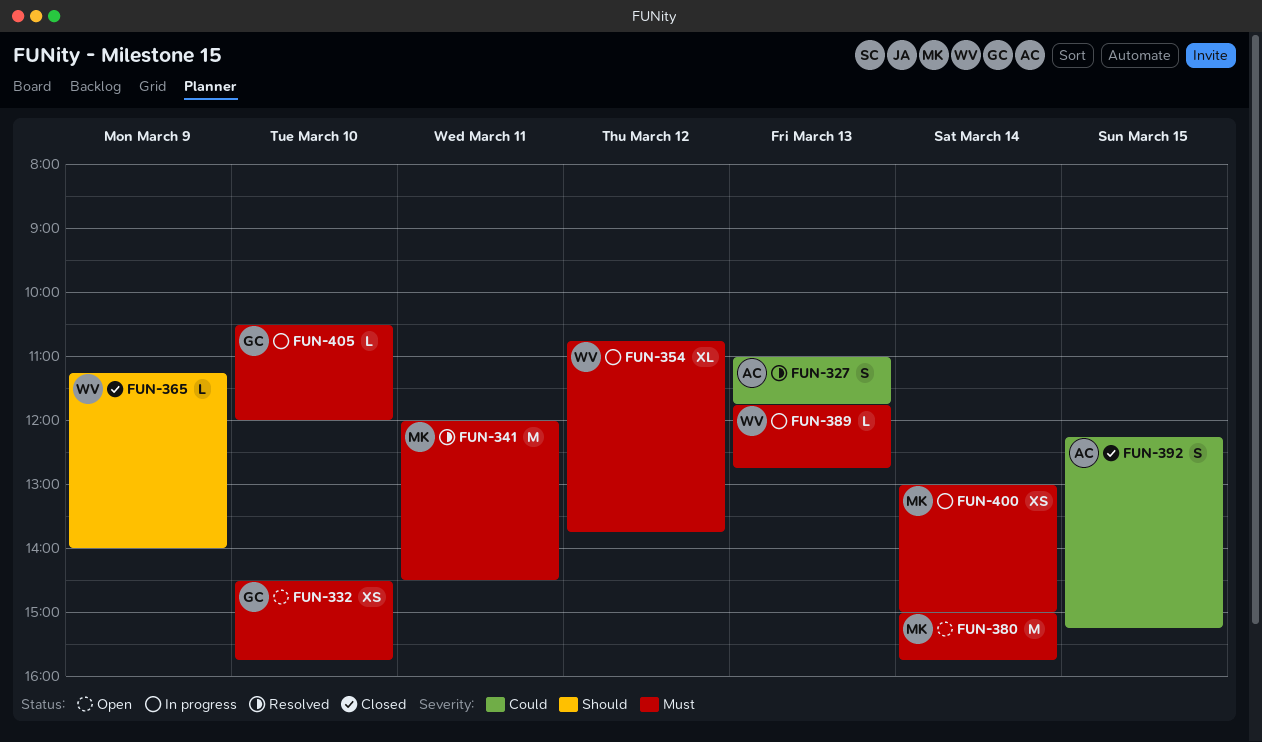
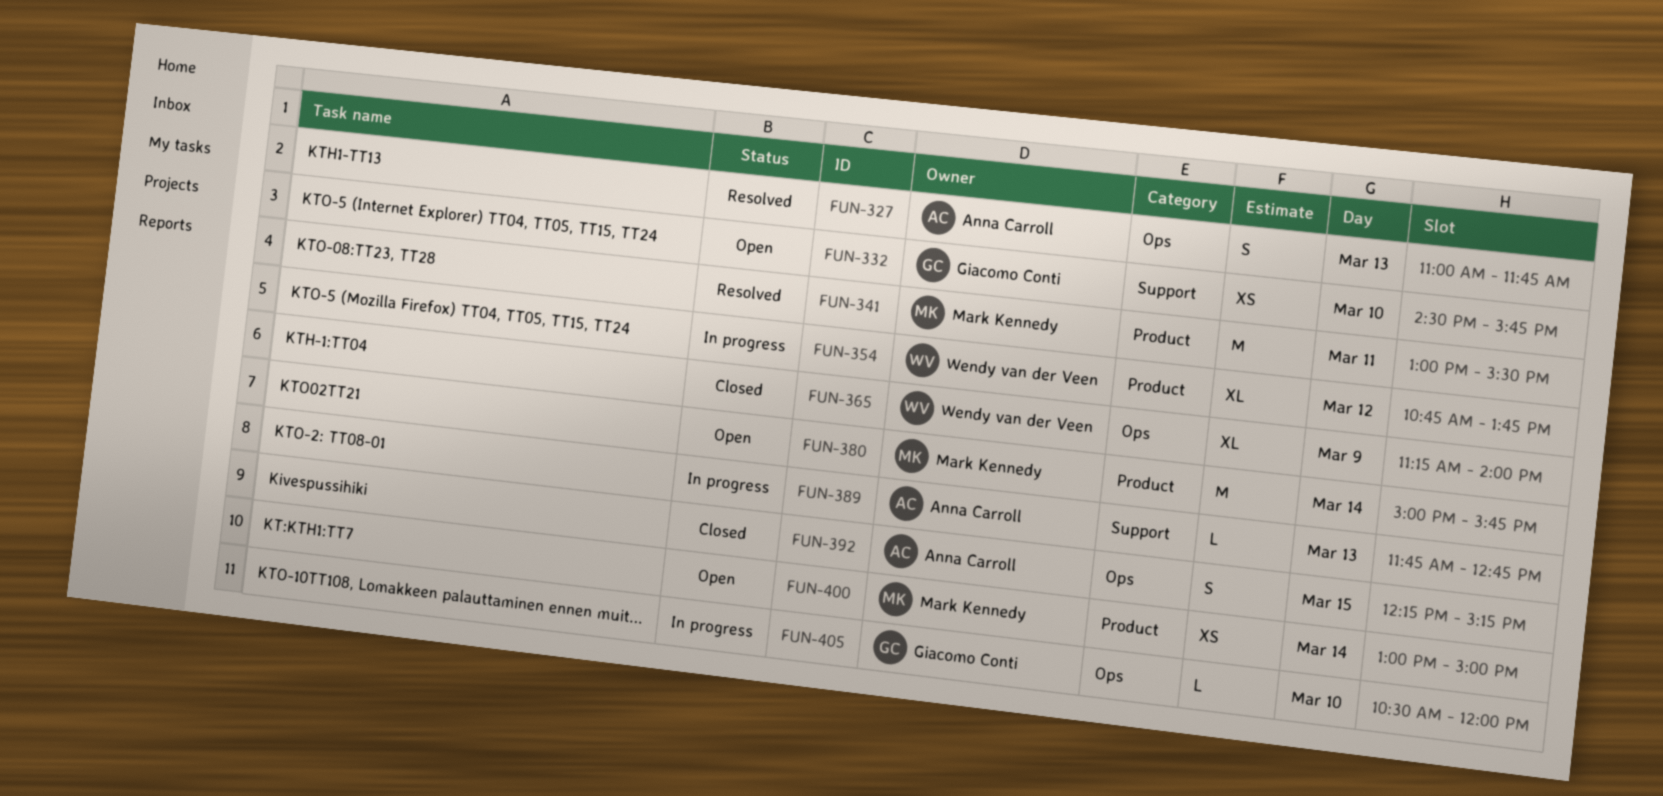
FUN-341, begins: 12:00 -> 13:00
FUN-341, ends: 14:30 -> 15:30
FUN-365, estimate: L -> XL
FUN-389, owner: Wendy van der Veen -> Anna Carroll
FUN-400, status: In progress -> Open

